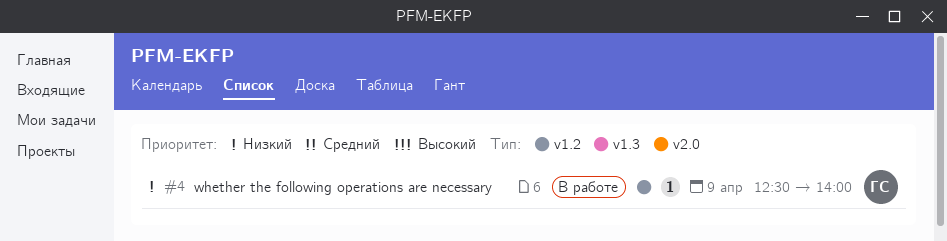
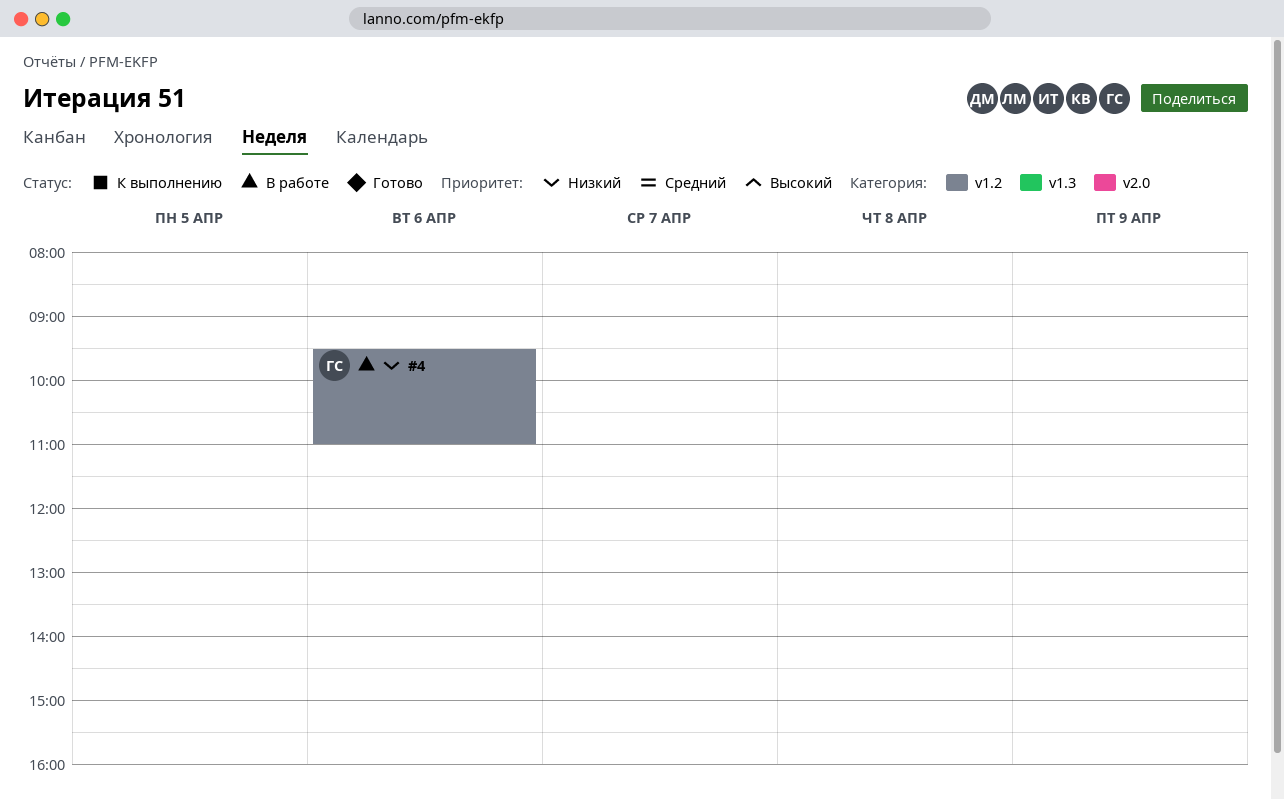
#4, day: Apr 9 -> Apr 6
#4, begins: 12:30 -> 09:30
#4, ends: 14:00 -> 11:00

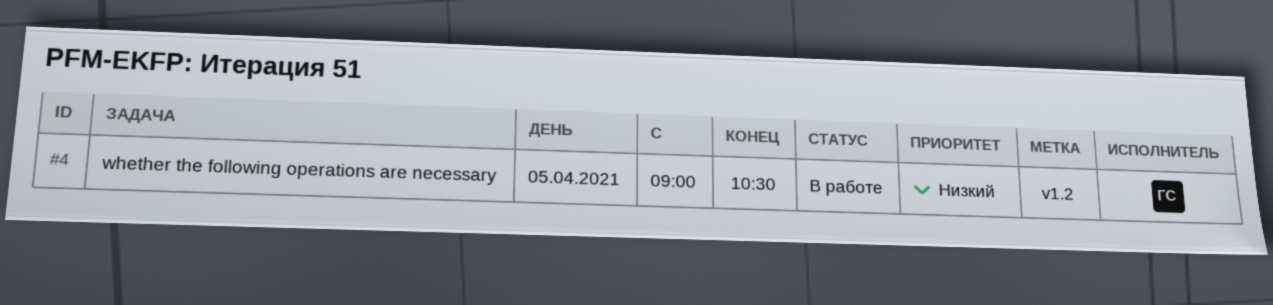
#4, day: Apr 6 -> Apr 5
#4, begins: 09:30 -> 09:00
#4, ends: 11:00 -> 10:30

